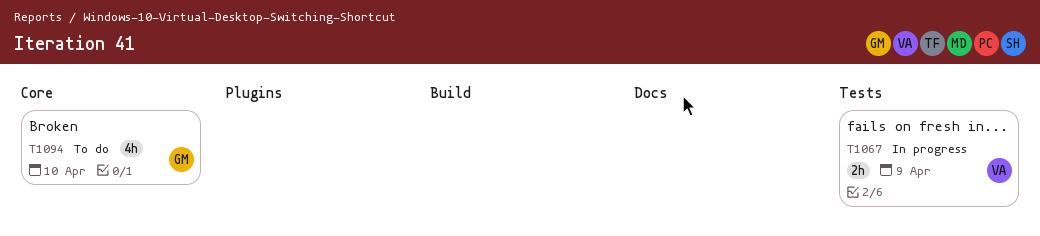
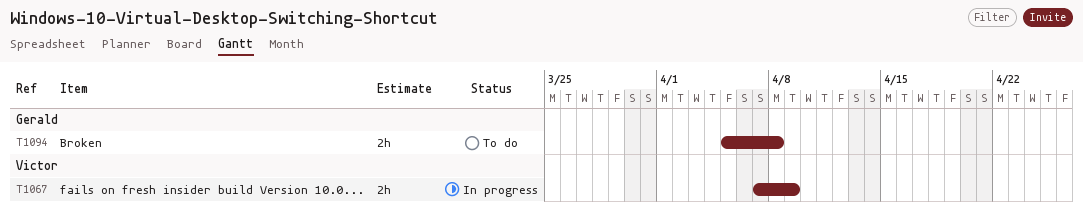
T1094, estimate: 4h -> 2h
T1094, due: Apr 10 -> Apr 8

